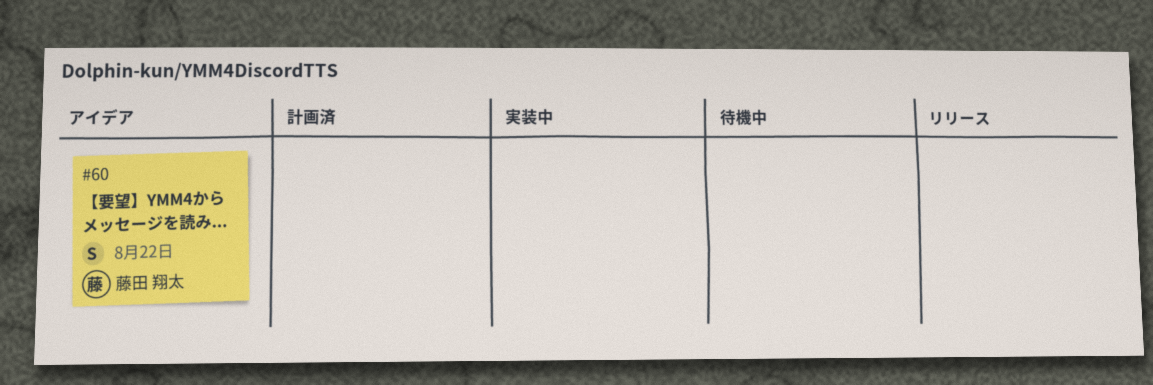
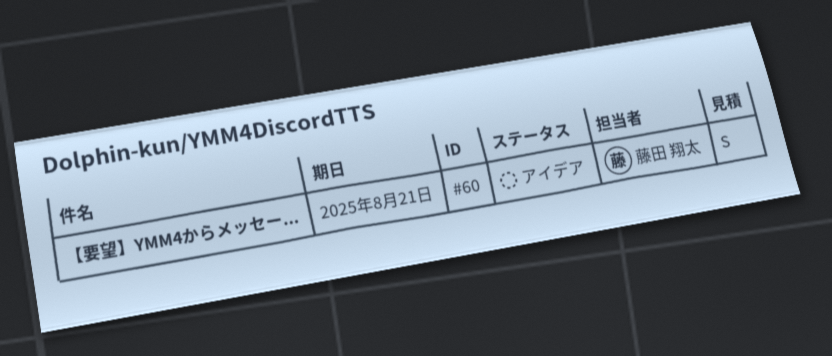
#60, due: Aug 22 -> Aug 21

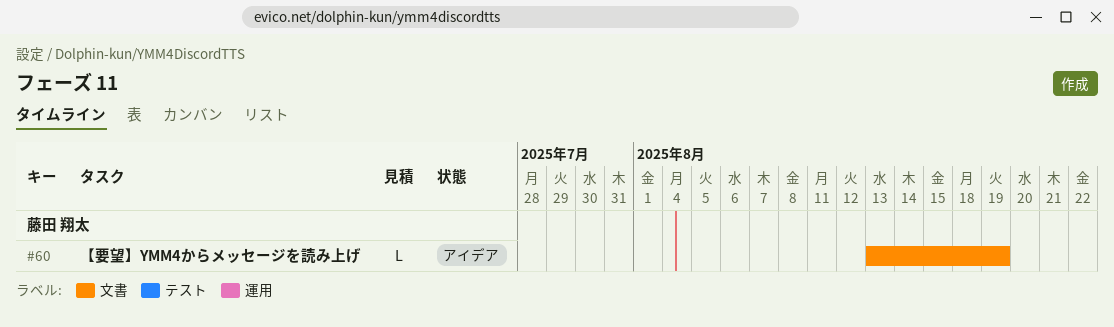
#60, estimate: S -> L
#60, due: Aug 21 -> Aug 19

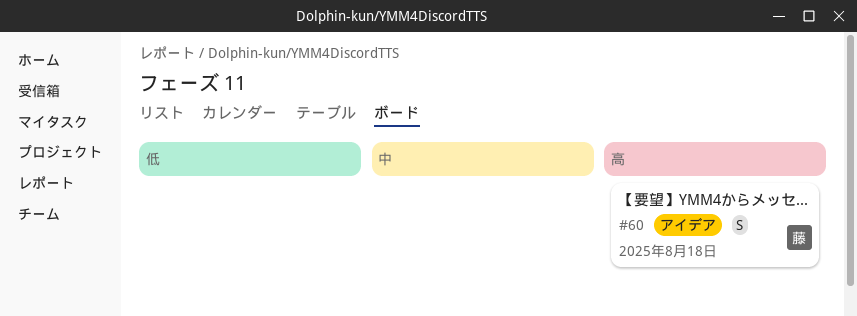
#60, estimate: L -> S
#60, due: Aug 19 -> Aug 18

